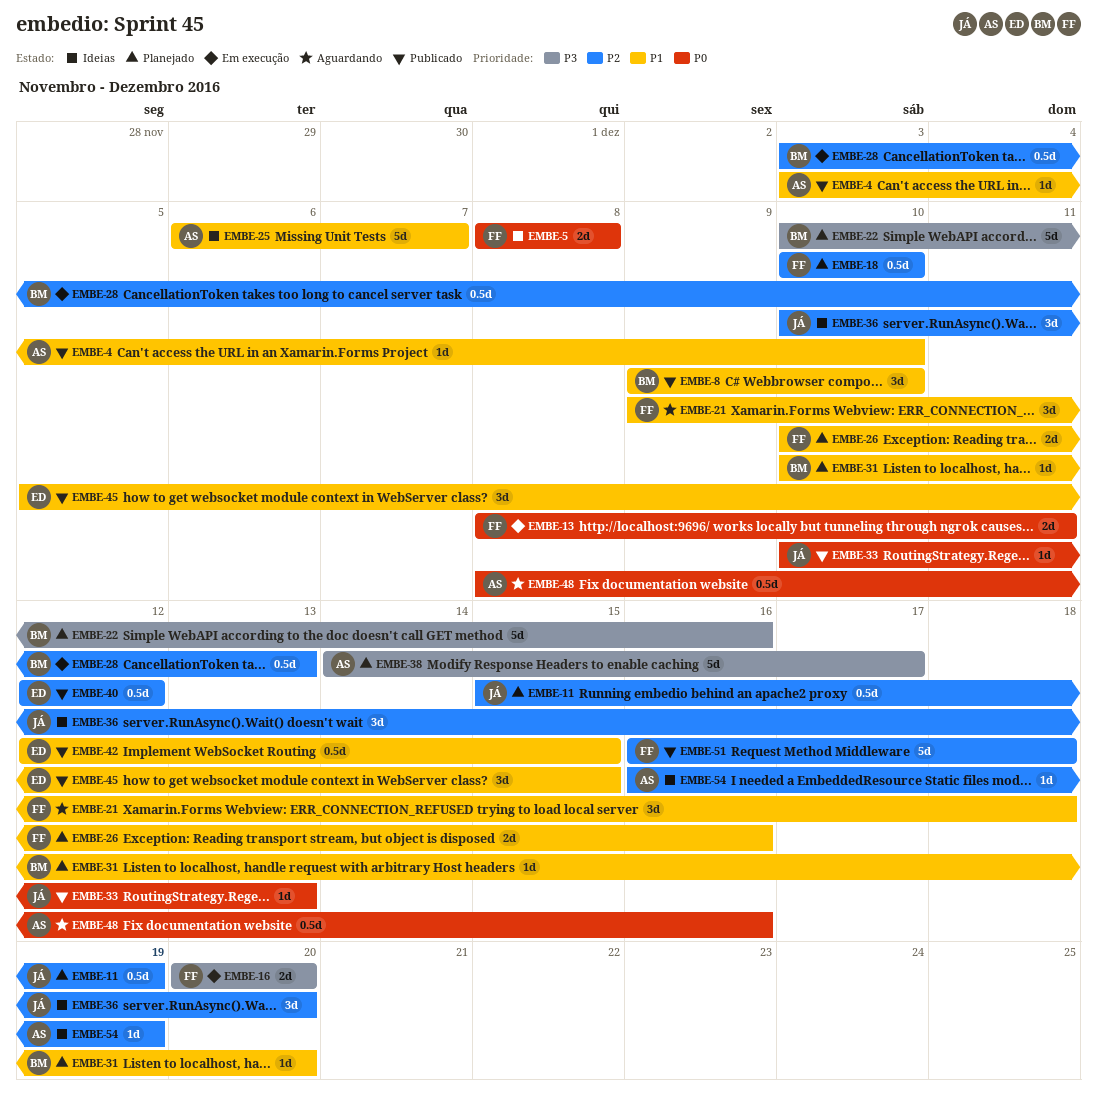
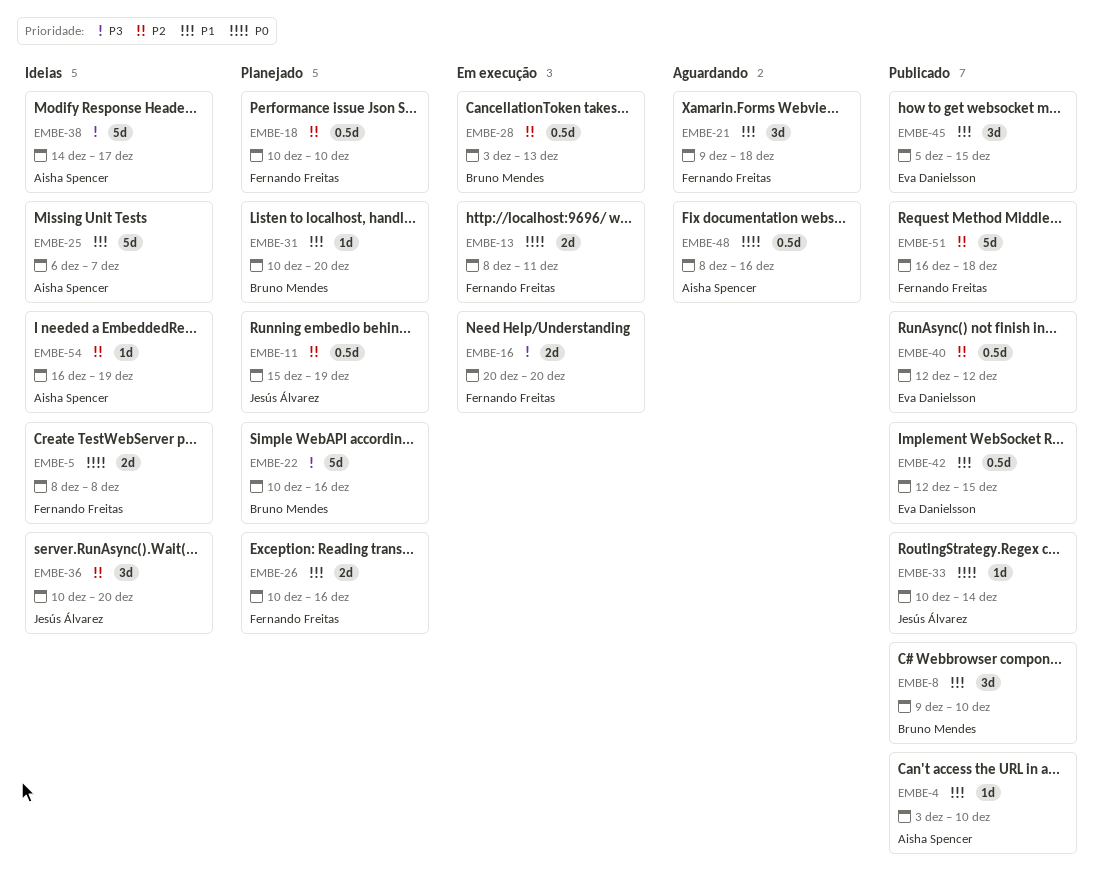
EMBE-33, due: Dec 13 -> Dec 14
EMBE-38, status: Planejado -> Ideias

